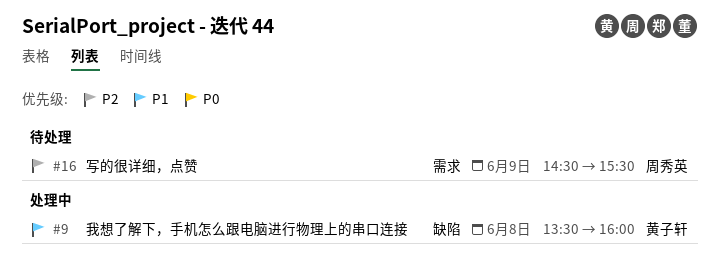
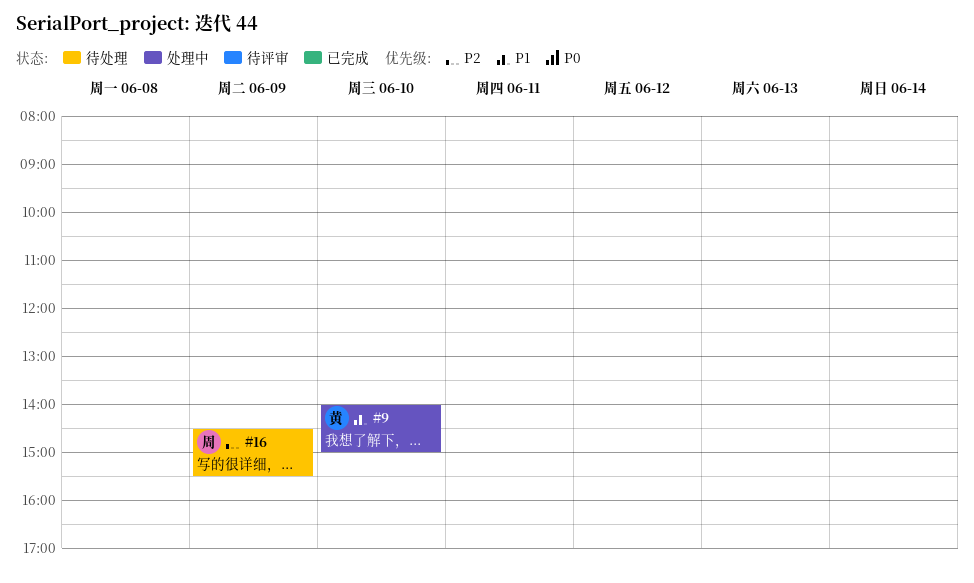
#9, day: Jun 8 -> Jun 10
#9, begins: 13:30 -> 14:00
#9, ends: 16:00 -> 15:00

